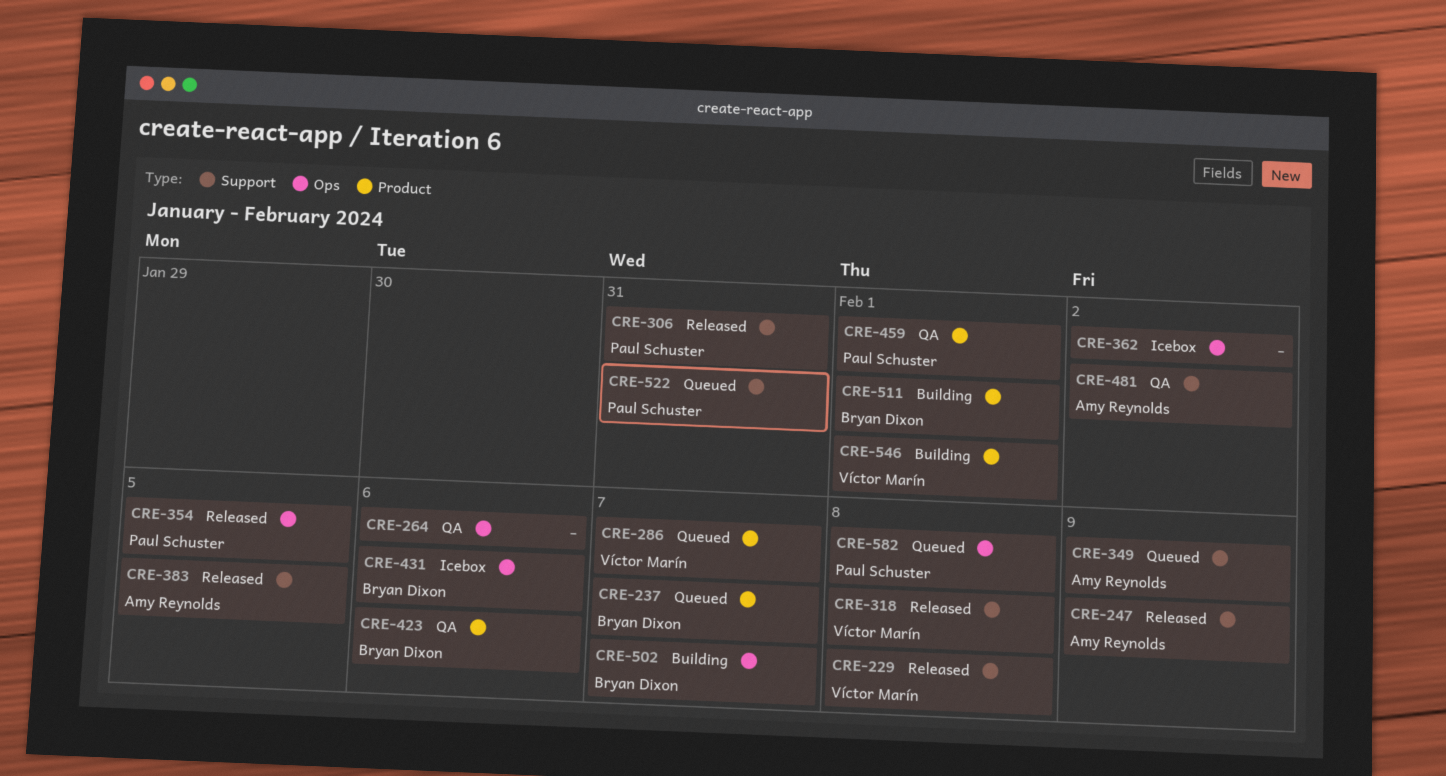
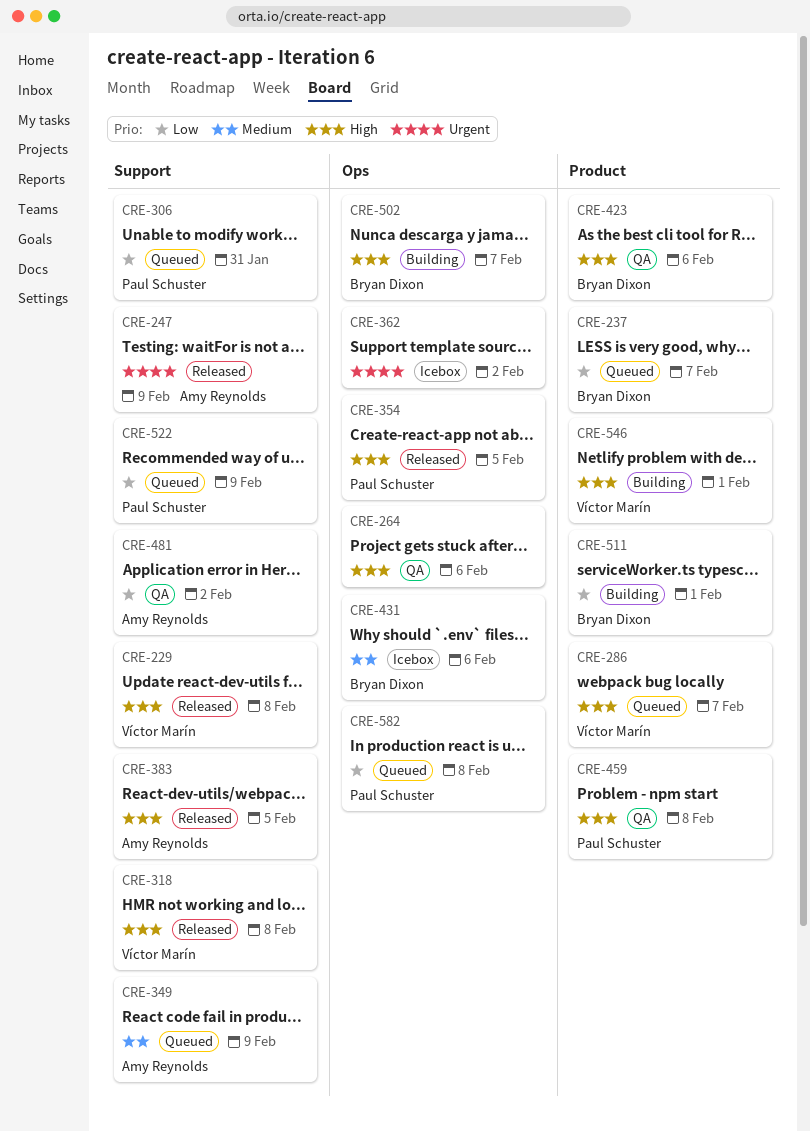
CRE-306, status: Released -> Queued
CRE-459, due: Feb 1 -> Feb 8
CRE-522, due: Jan 31 -> Feb 9

